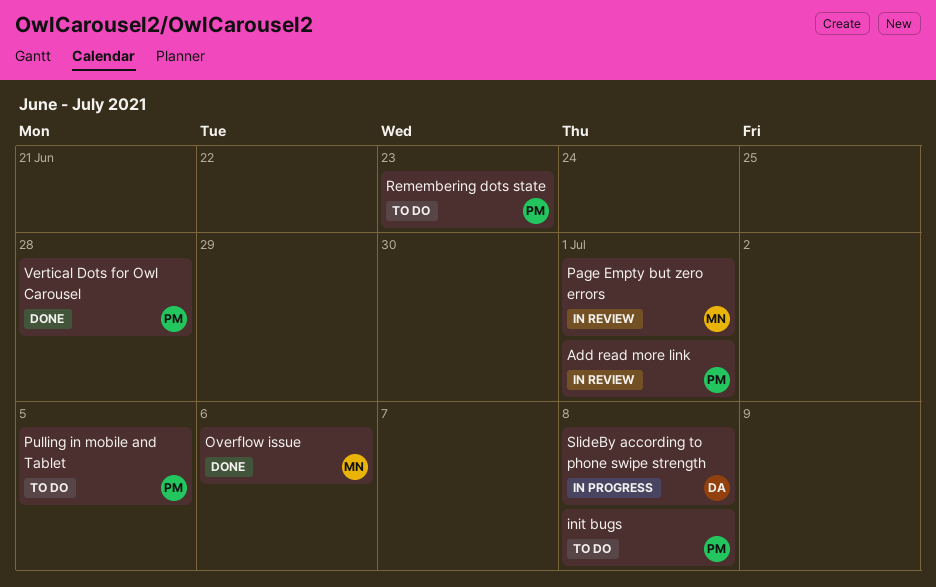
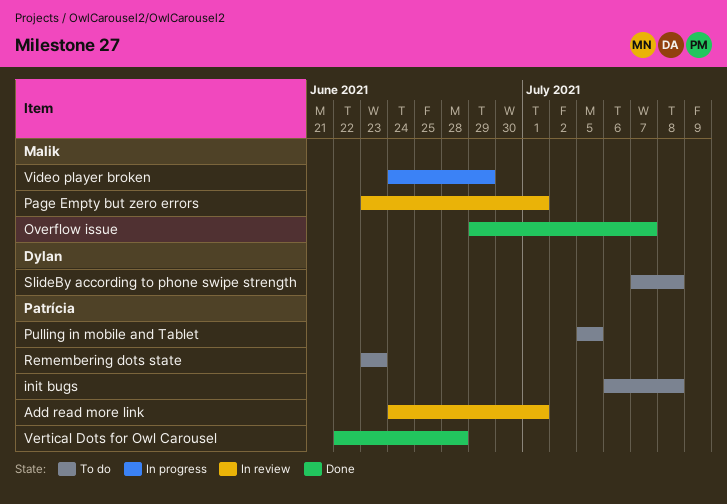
Overflow issue, due: Jul 6 -> Jul 7
SlideBy according to phone swipe strength, status: In progress -> To do
Video player broken: none -> present

